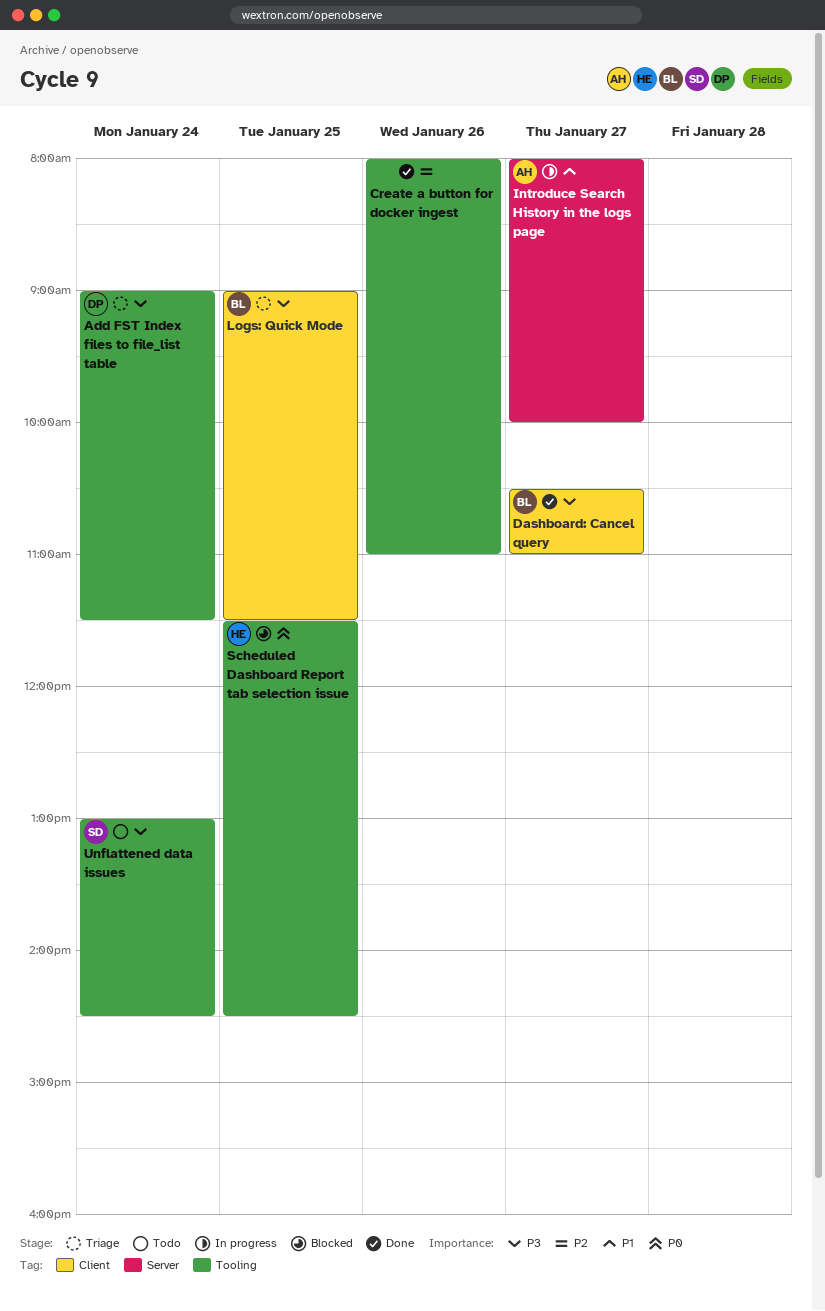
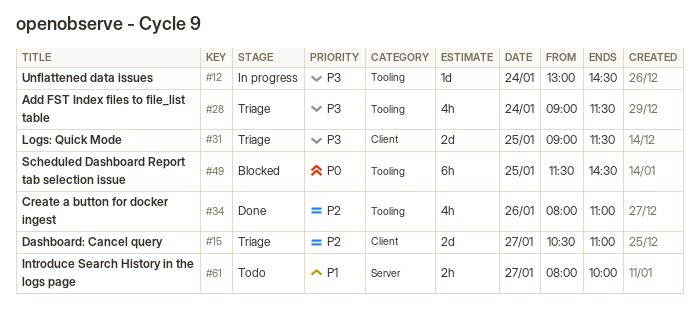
Dashboard: Cancel query, status: Done -> Triage
Dashboard: Cancel query, priority: P3 -> P2
Introduce Search History in the logs page, status: In progress -> Todo
Unflattened data issues, status: Todo -> In progress

